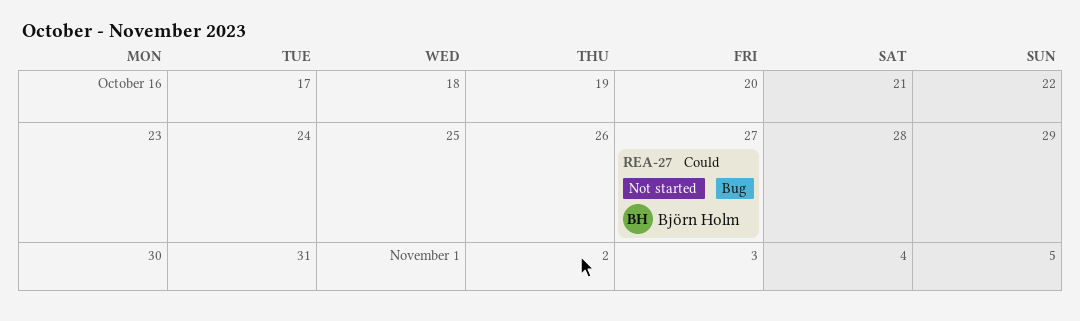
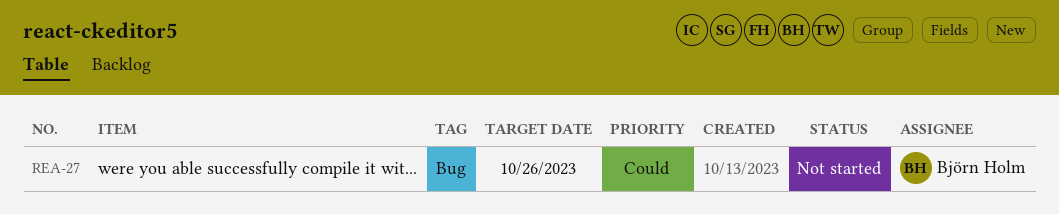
REA-27, due: Oct 27 -> Oct 26

